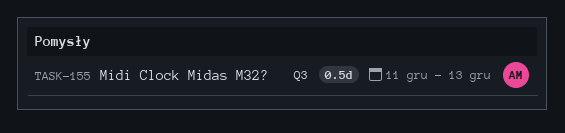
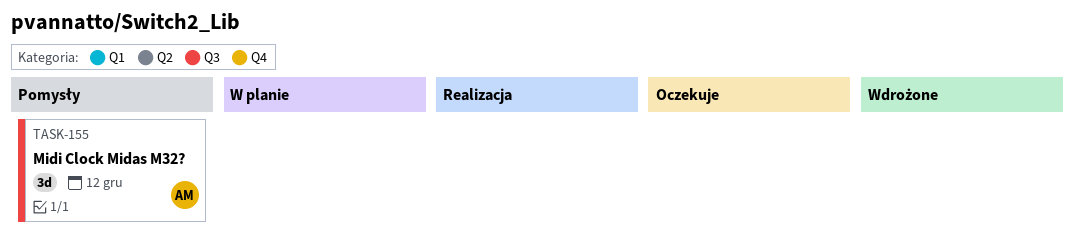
TASK-155, estimate: 0.5d -> 3d
TASK-155, due: Dec 13 -> Dec 12

